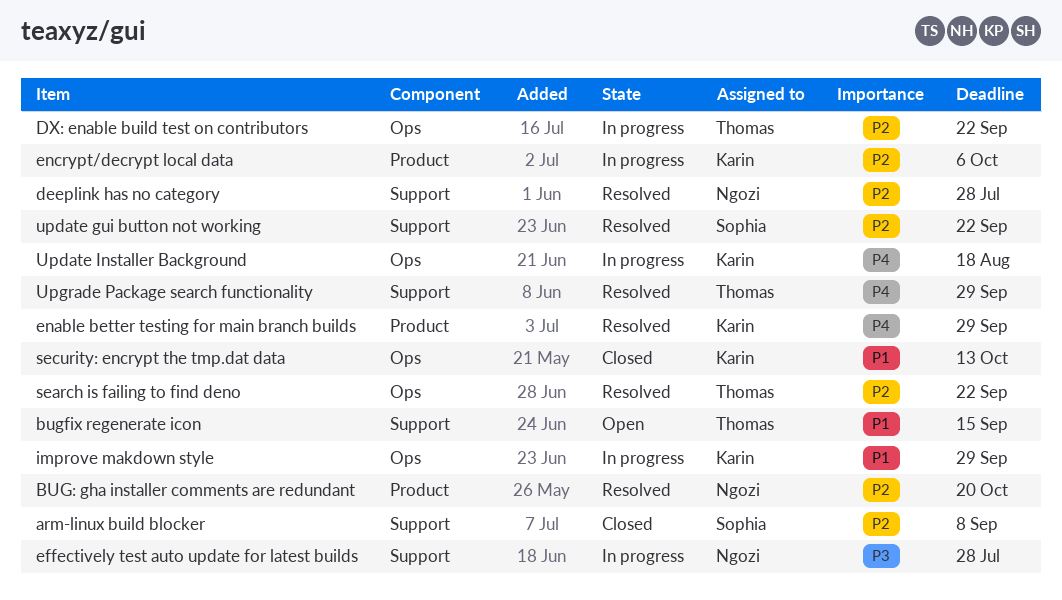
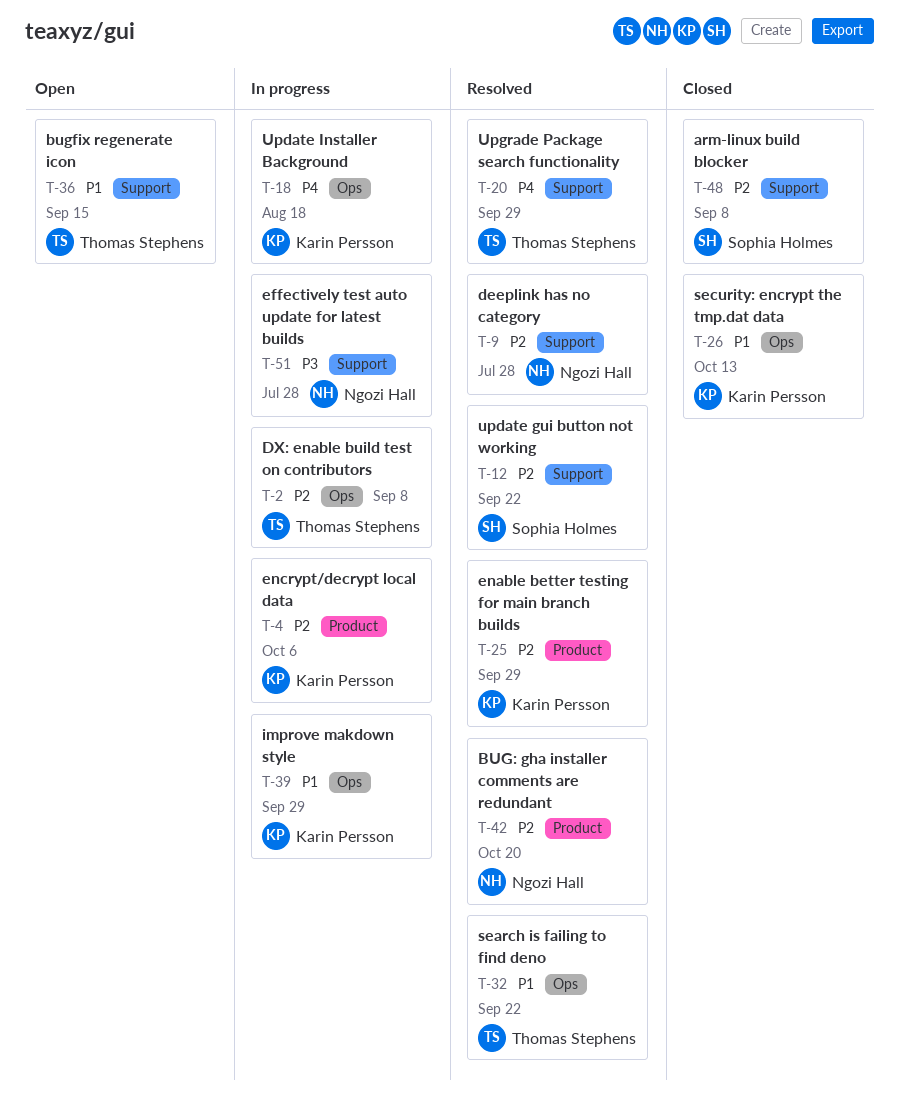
DX: enable build test on contributors, due: Sep 22 -> Sep 8
enable better testing for main branch builds, priority: P4 -> P2
search is failing to find deno, priority: P2 -> P1

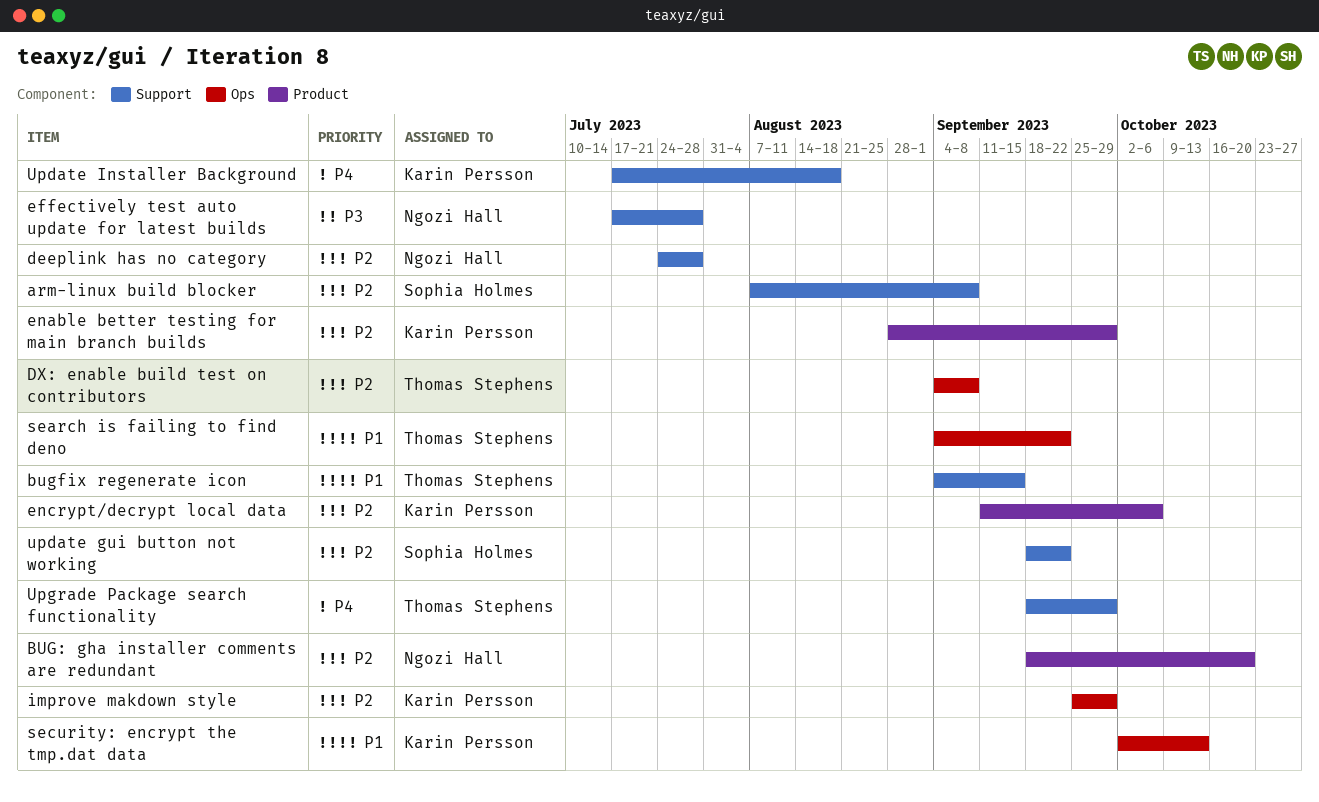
improve makdown style, priority: P1 -> P2
Update Installer Background, label: Ops -> Support

